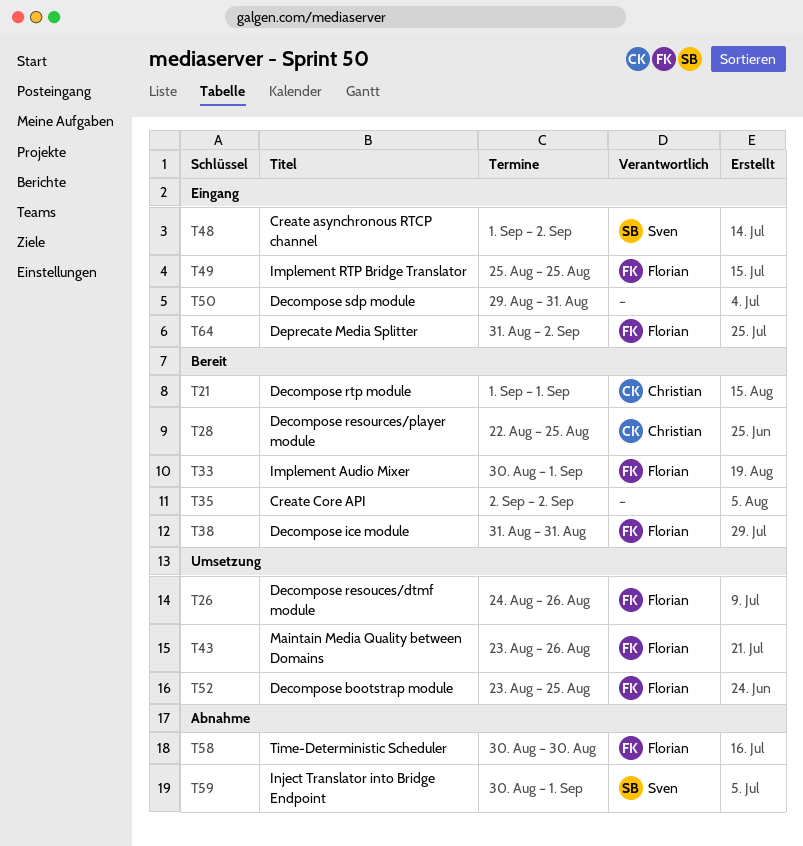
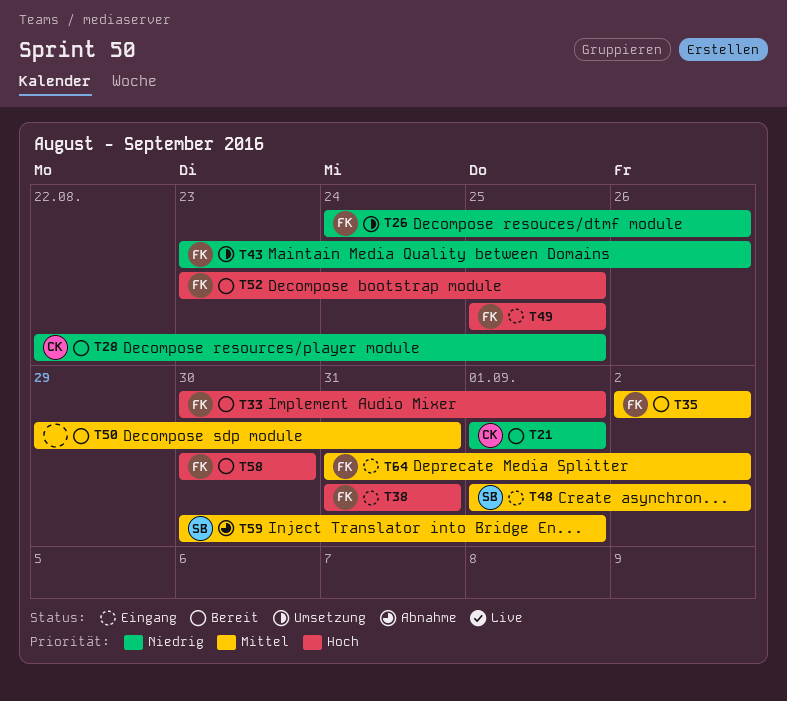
T35, owner: none -> Florian
T38, status: Bereit -> Eingang
T50, status: Eingang -> Bereit
T52, status: Umsetzung -> Bereit
T58, status: Abnahme -> Bereit

